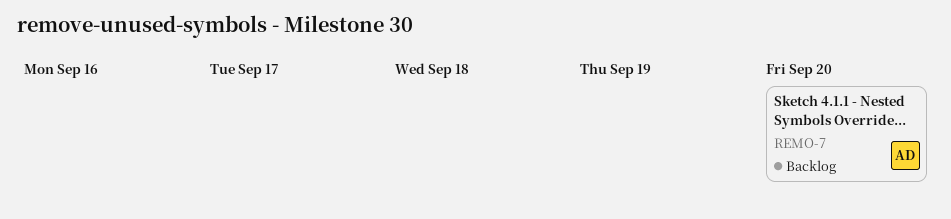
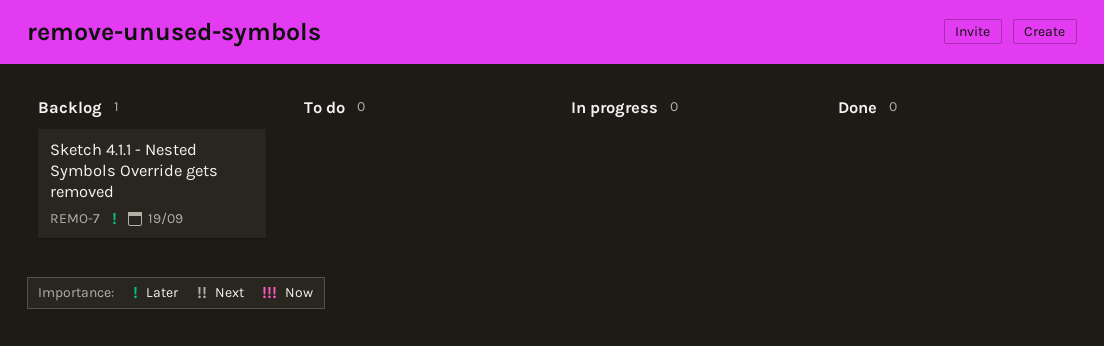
REMO-7, due: Sep 20 -> Sep 19

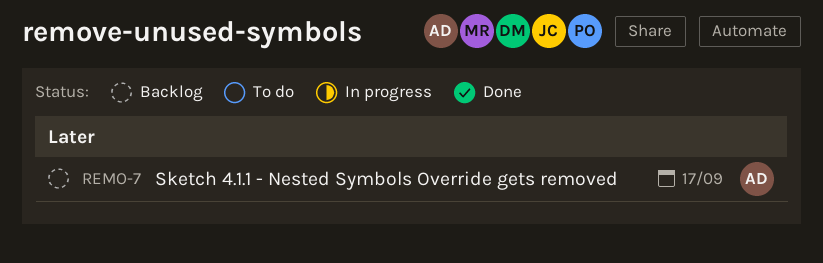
REMO-7, due: Sep 19 -> Sep 17

